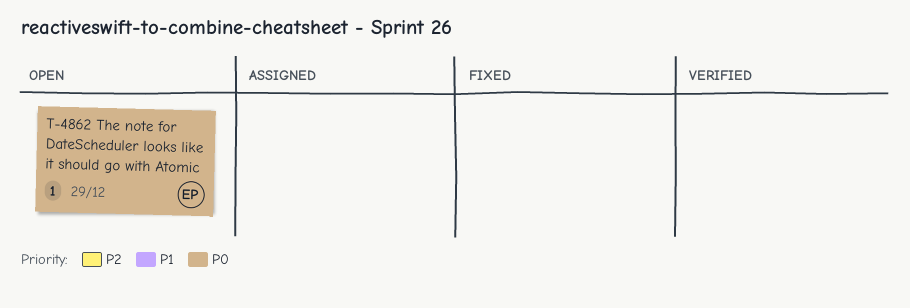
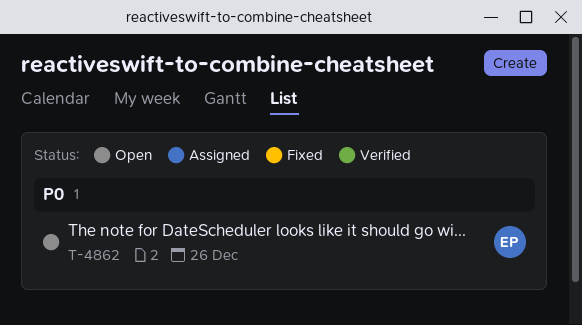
T-4862, due: Dec 29 -> Dec 26

